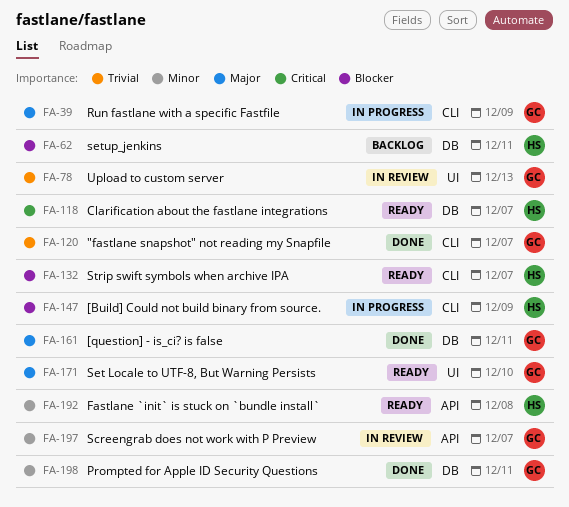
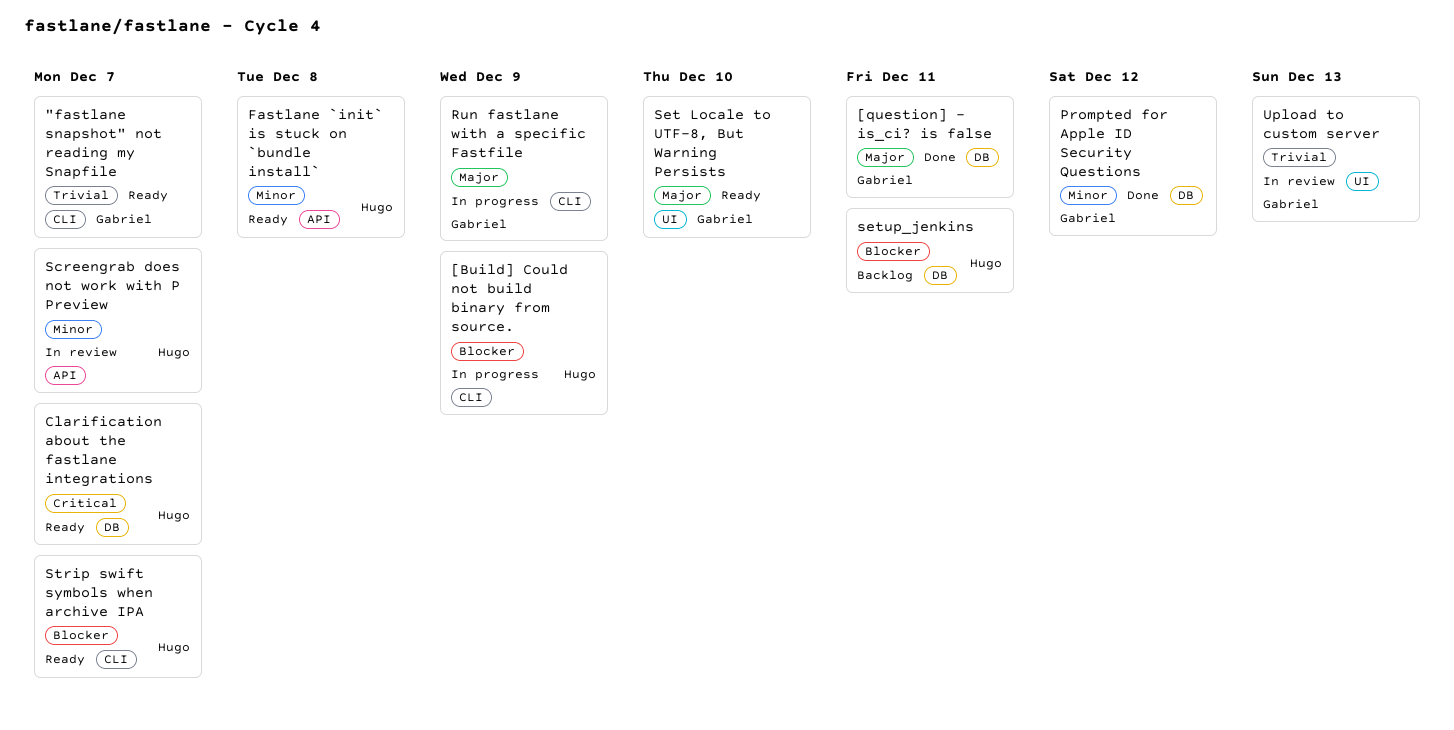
"fastlane snapshot" not reading my Snapfile, status: Done -> Ready
Prompted for Apple ID Security Questions, due: Dec 11 -> Dec 12
Screengrab does not work with P Preview, owner: Gabriel -> Hugo

